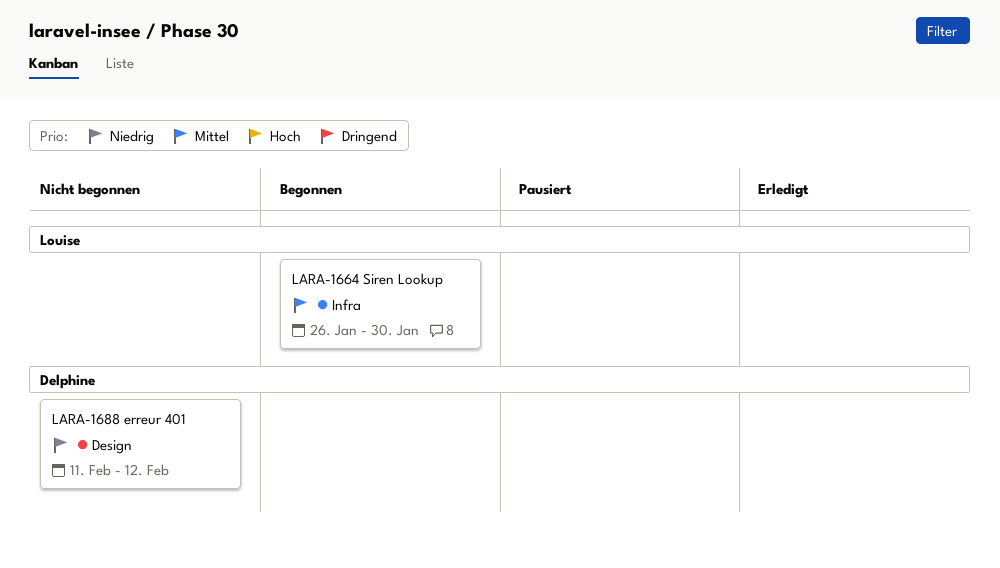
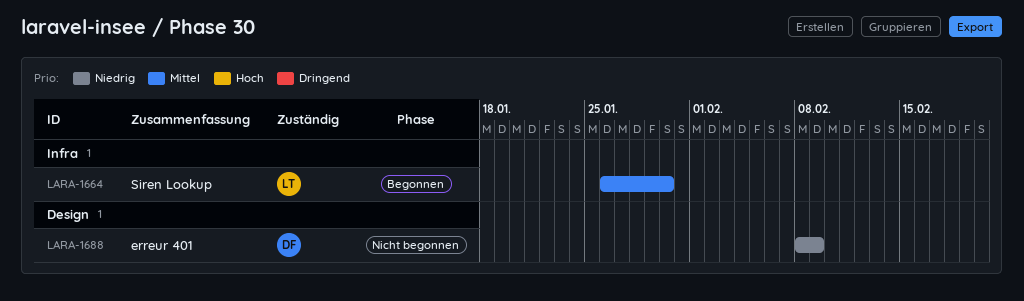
LARA-1688, start: Feb 11 -> Feb 8
LARA-1688, due: Feb 12 -> Feb 9

